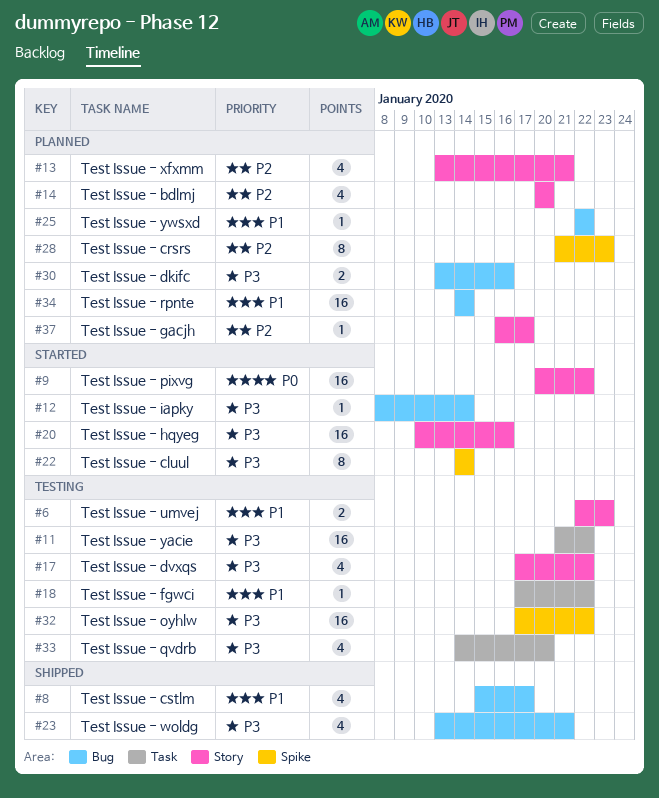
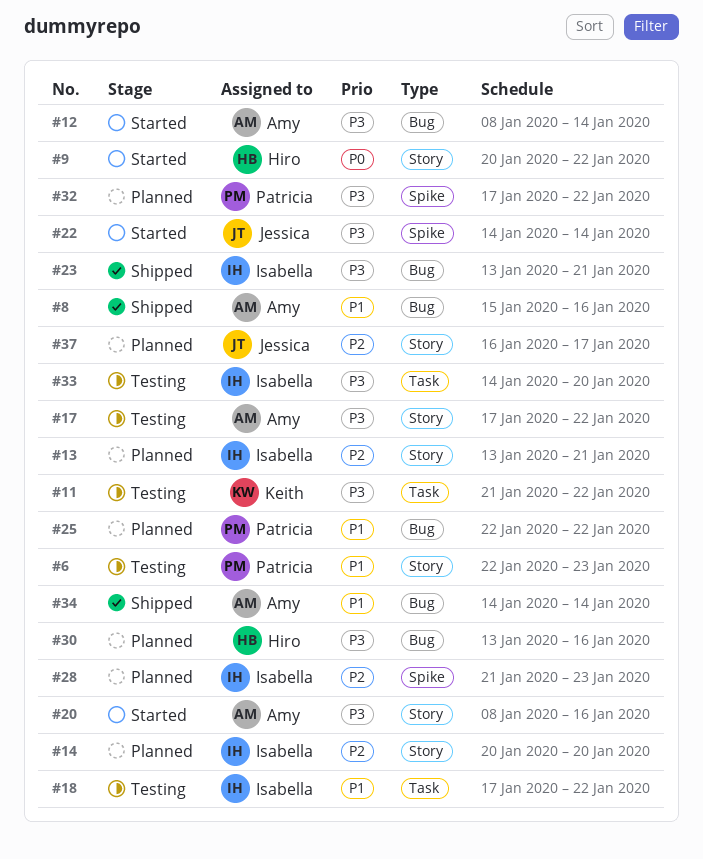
#8, due: Jan 17 -> Jan 16
#20, start: Jan 10 -> Jan 8
#32, status: Testing -> Planned
#34, status: Planned -> Shipped

